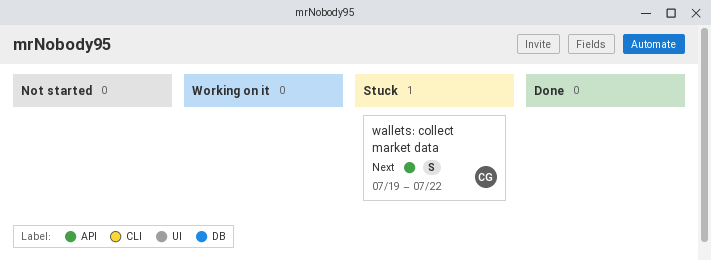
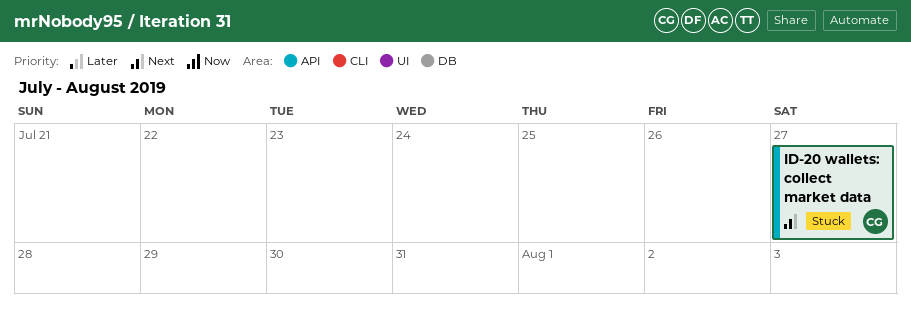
wallets: collect market data, due: Jul 22 -> Jul 27

